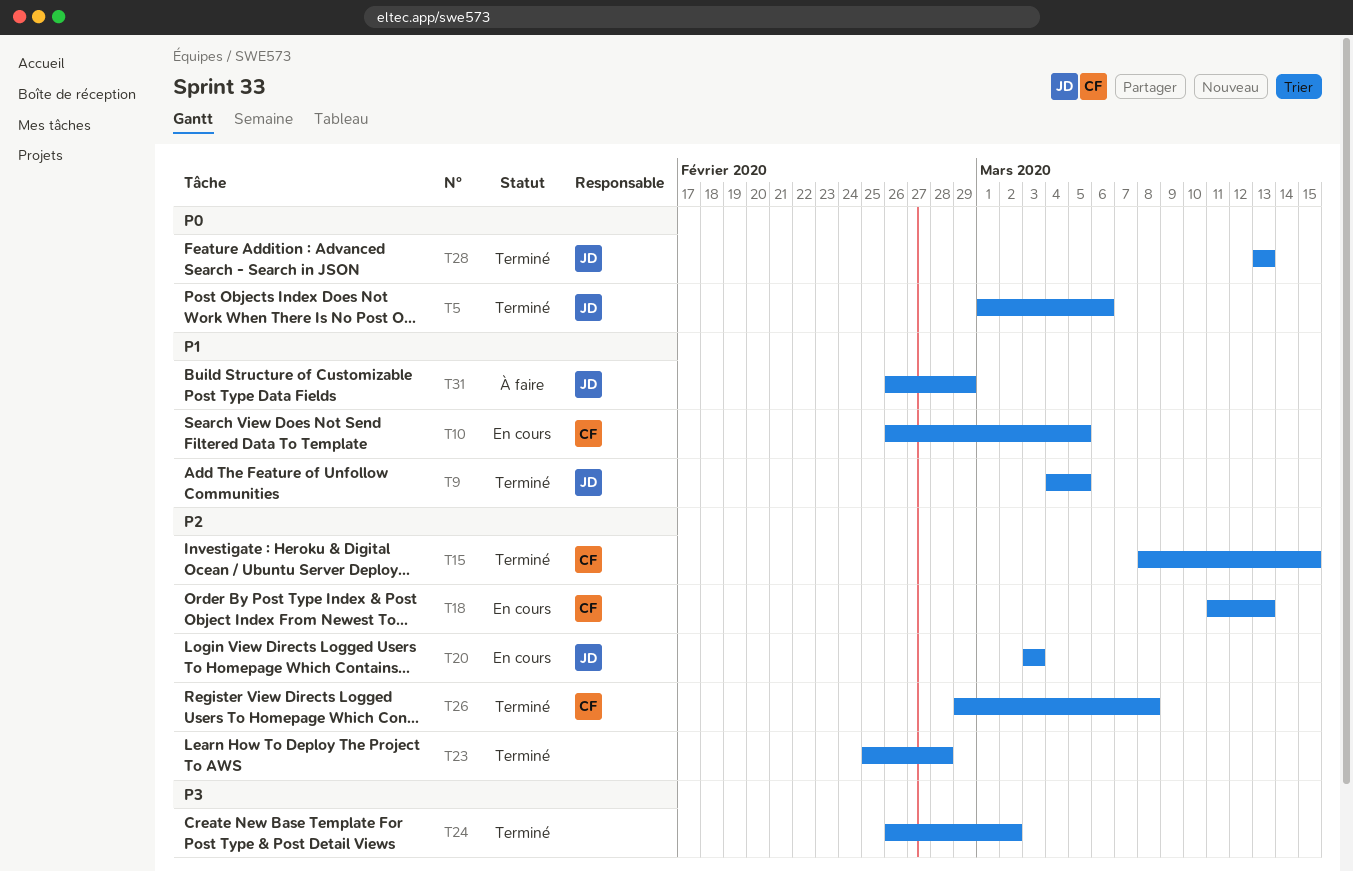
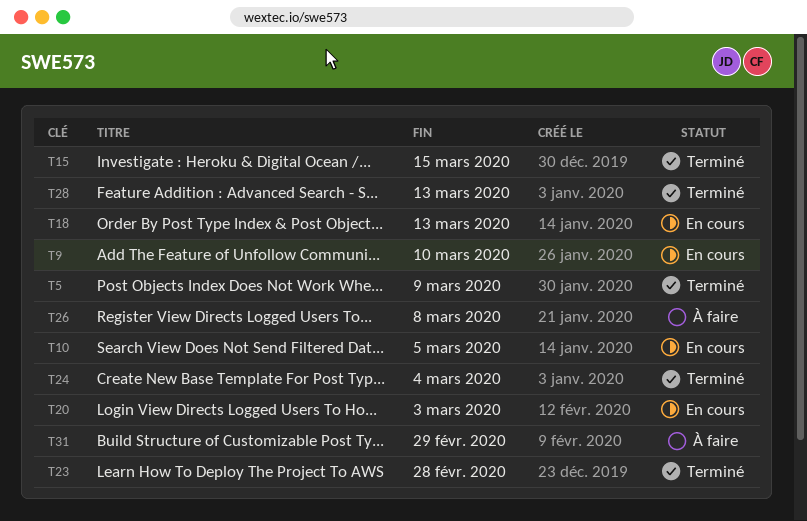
T5, due: Mar 6 -> Mar 9
T9, status: Terminé -> En cours
T9, due: Mar 5 -> Mar 10
T24, due: Mar 2 -> Mar 4
T26, status: Terminé -> À faire

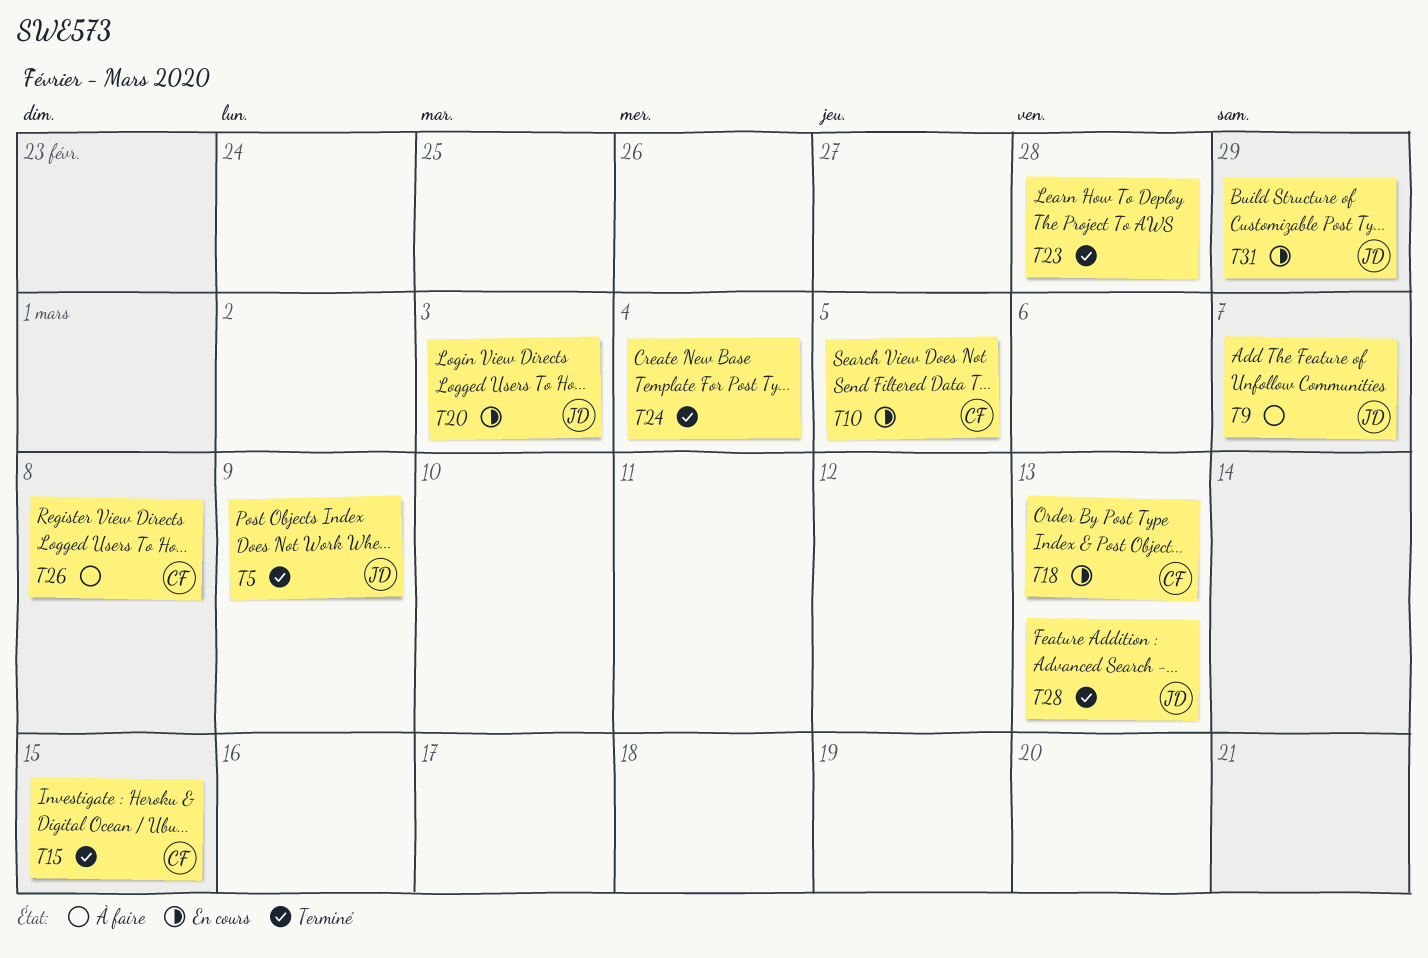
T9, status: En cours -> À faire
T9, due: Mar 10 -> Mar 7
T31, status: À faire -> En cours

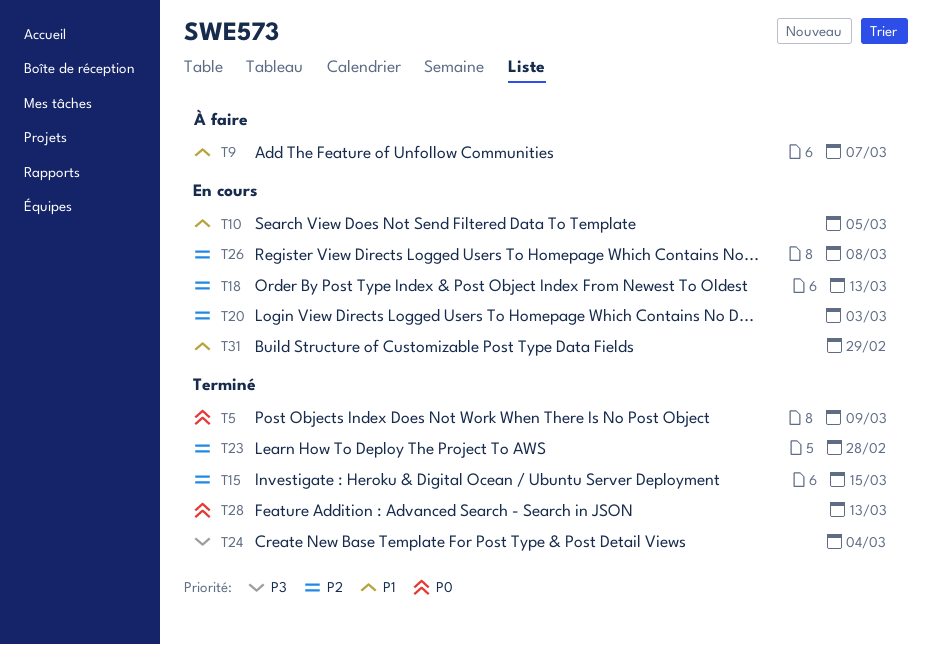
T26, status: À faire -> En cours

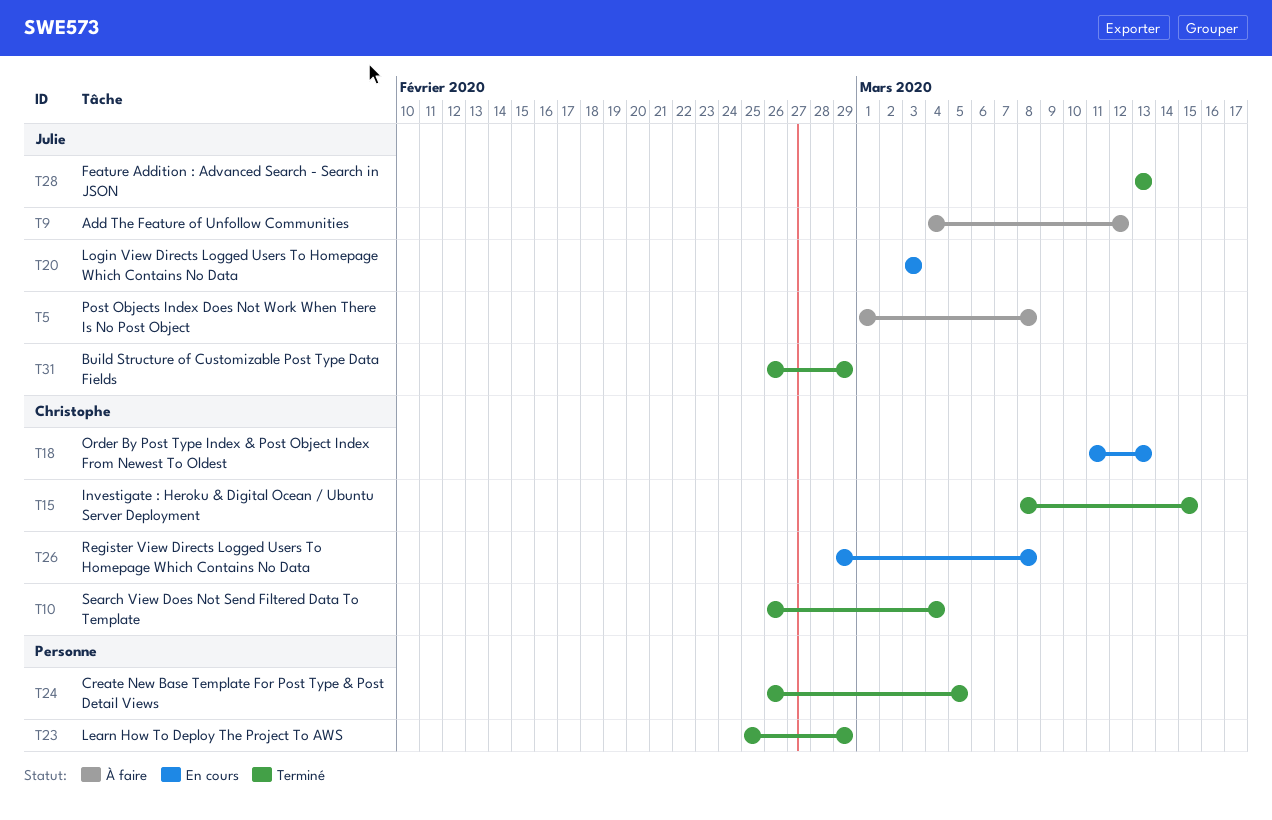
T5, status: Terminé -> À faire
T5, due: Mar 9 -> Mar 8
T9, due: Mar 7 -> Mar 12
T10, status: En cours -> Terminé
T10, due: Mar 5 -> Mar 4
T23, due: Feb 28 -> Feb 29
T24, due: Mar 4 -> Mar 5
T31, status: En cours -> Terminé

